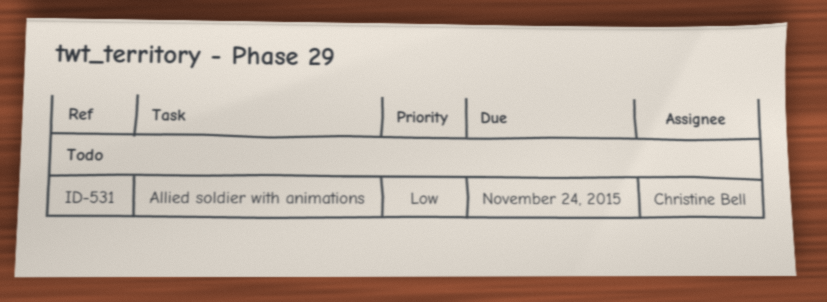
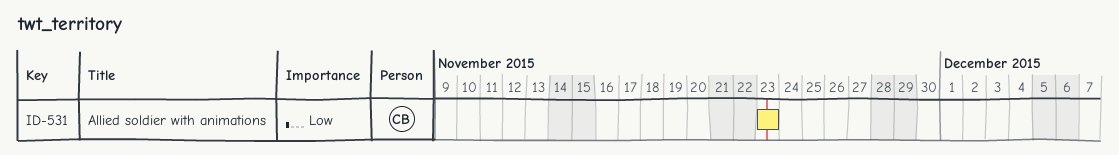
ID-531, due: Nov 24 -> Nov 23

